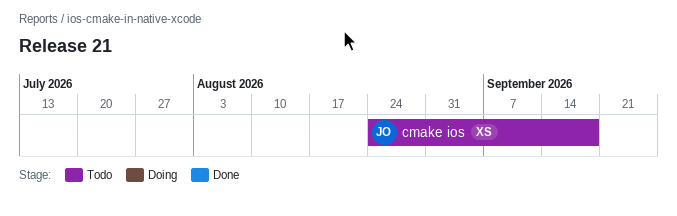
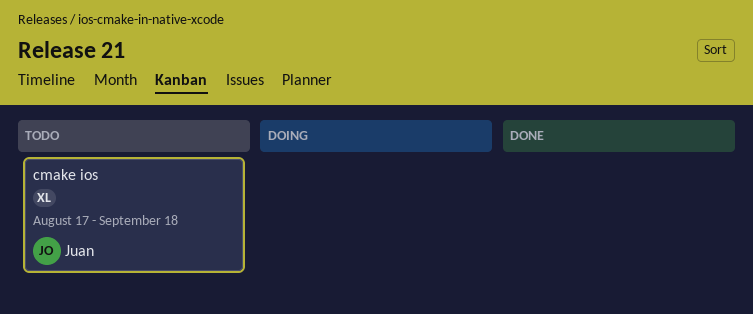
cmake ios, estimate: XS -> XL
cmake ios, start: Aug 24 -> Aug 17

